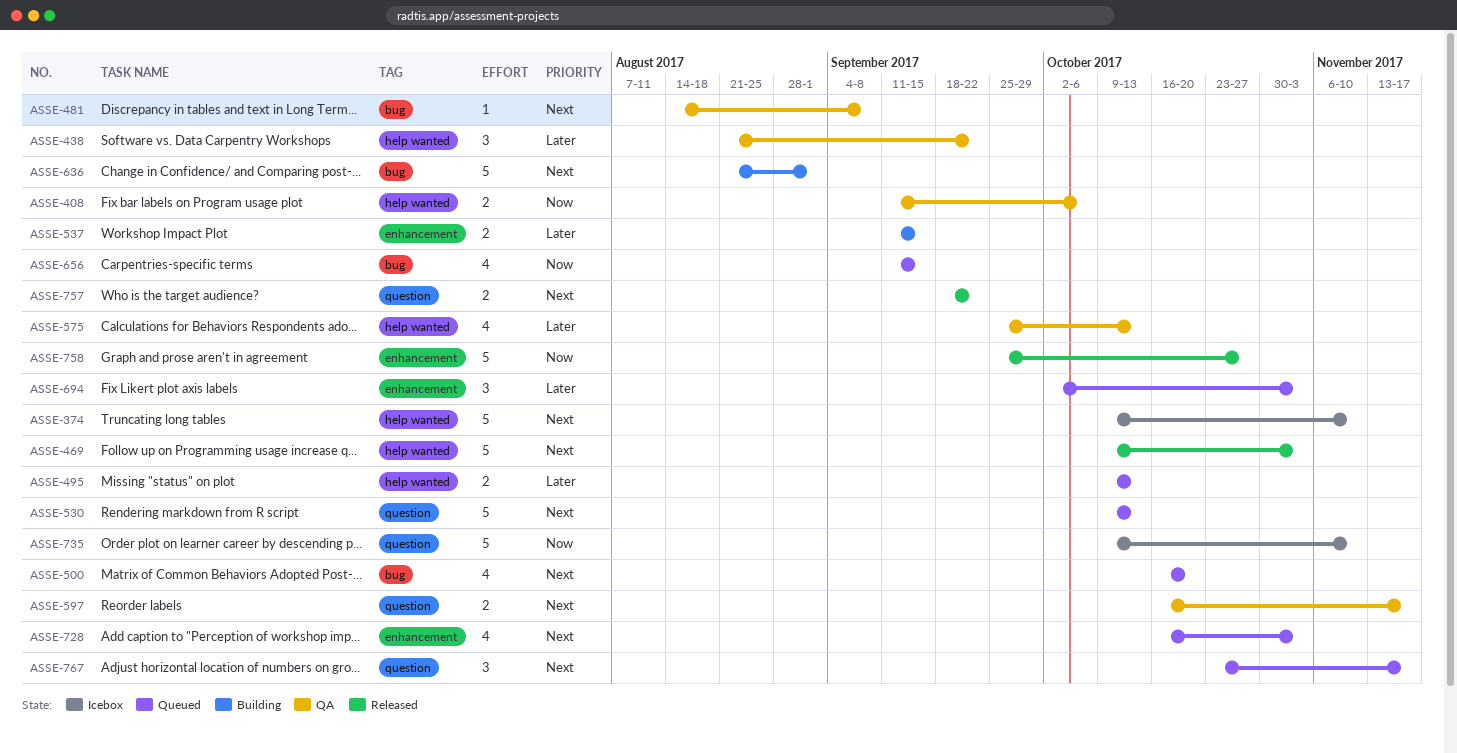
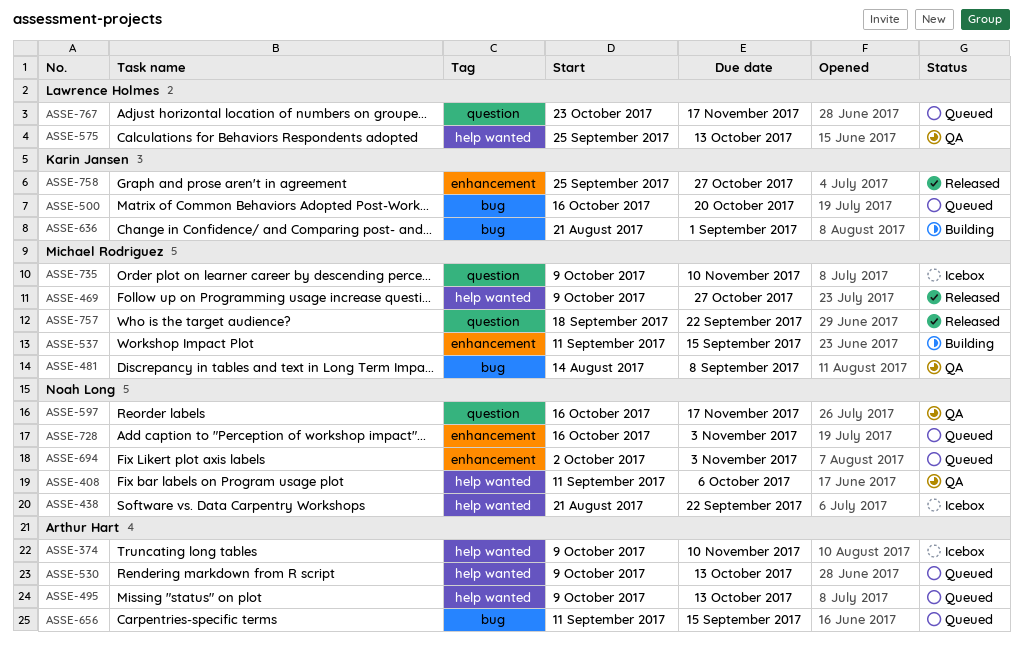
ASSE-438, status: QA -> Icebox
ASSE-469, due: Nov 3 -> Oct 27
ASSE-530, label: question -> help wanted

